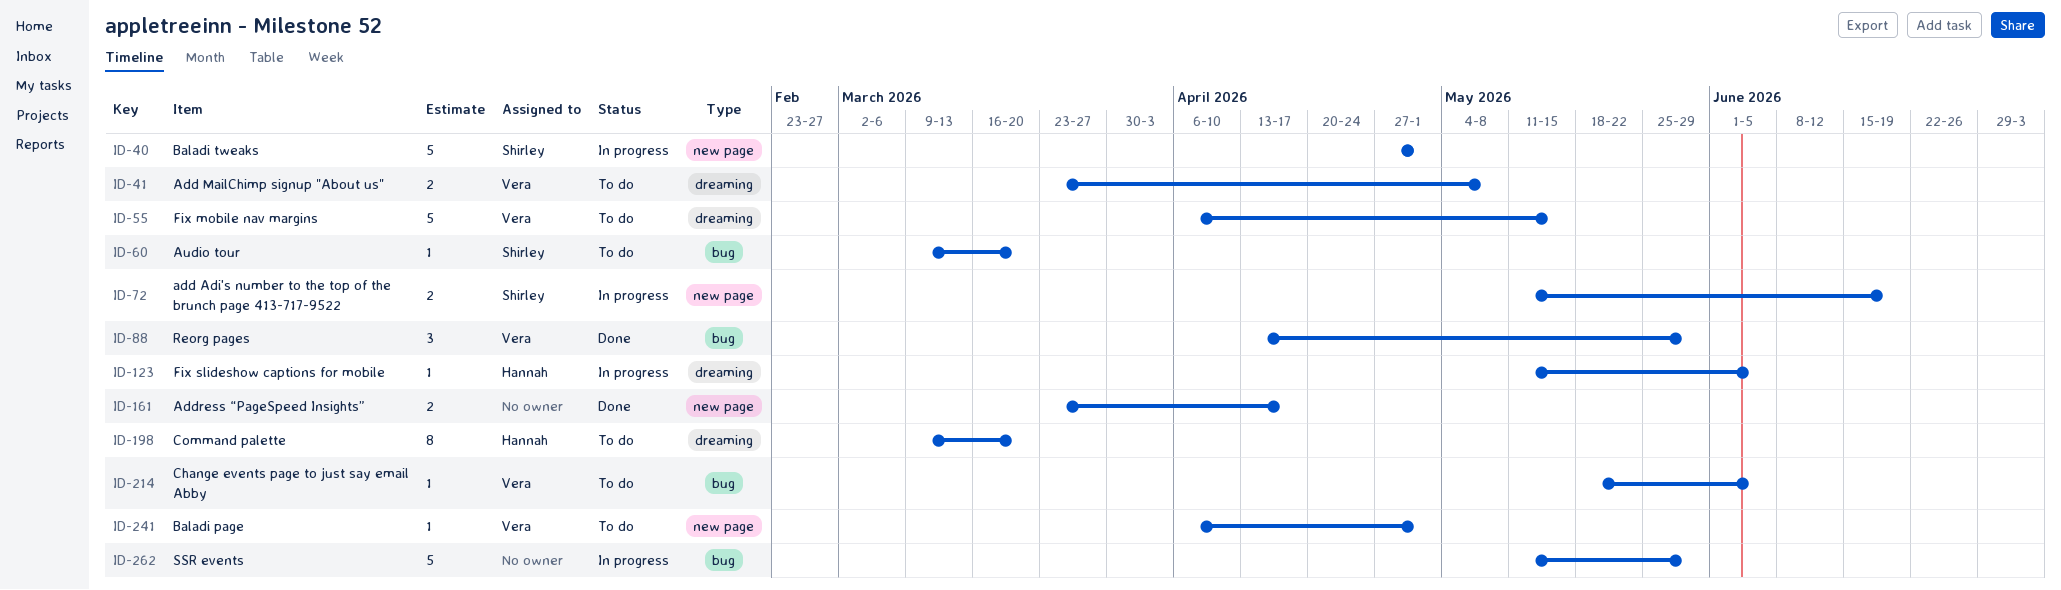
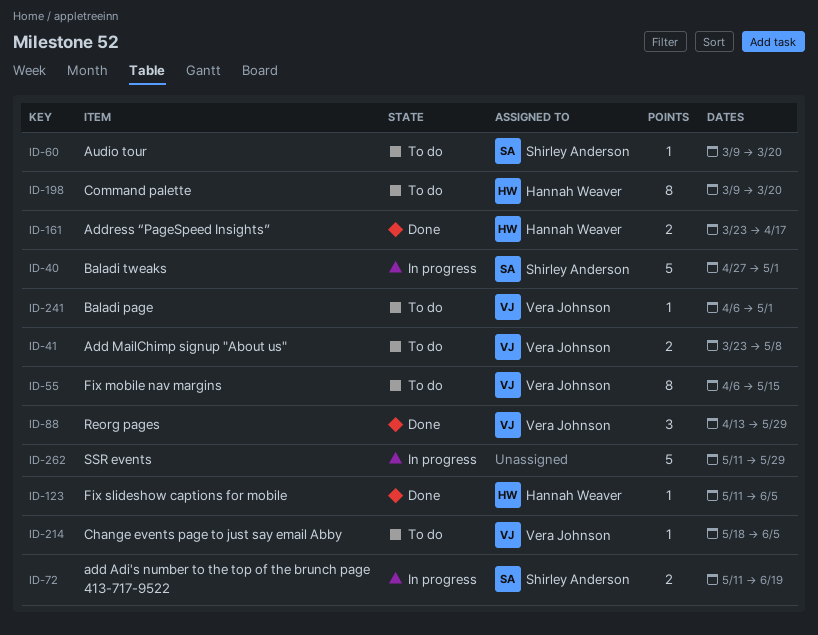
ID-55, estimate: 5 -> 8
ID-123, status: In progress -> Done
ID-161, owner: none -> Hannah Weaver

